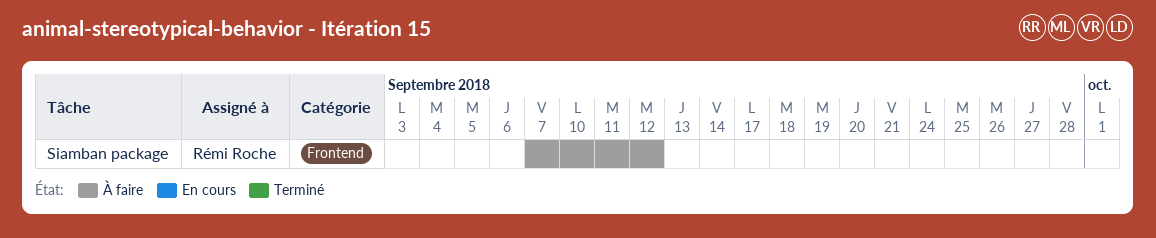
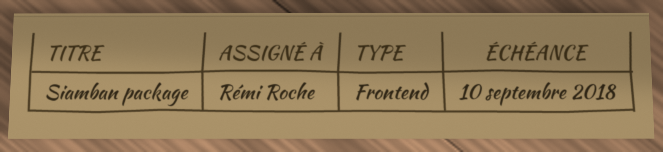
Siamban package, due: Sep 12 -> Sep 10

